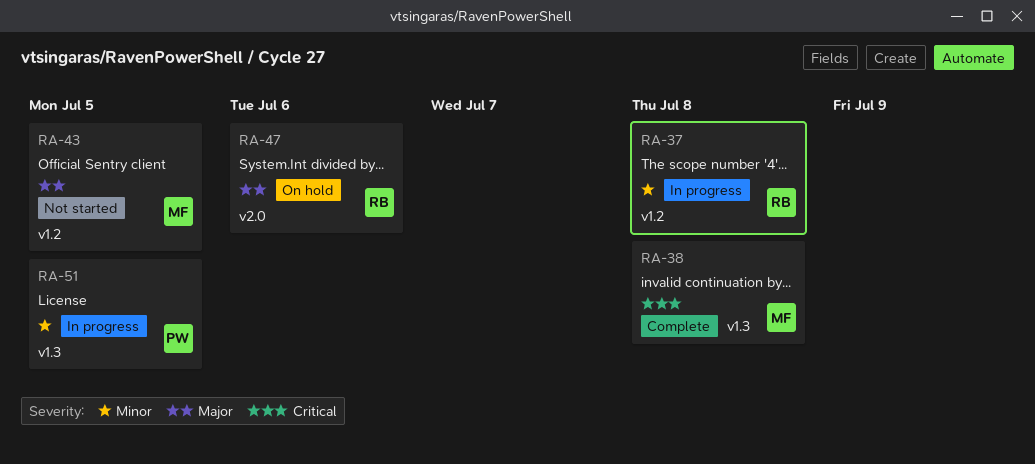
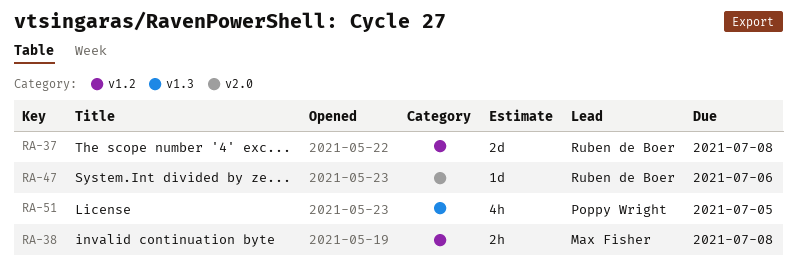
RA-38, label: v1.3 -> v1.2
RA-43: present -> none

